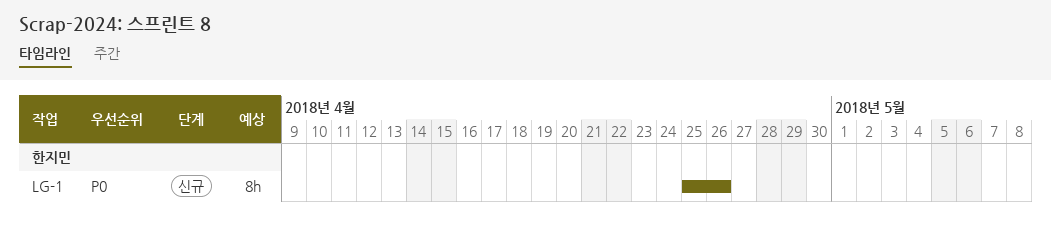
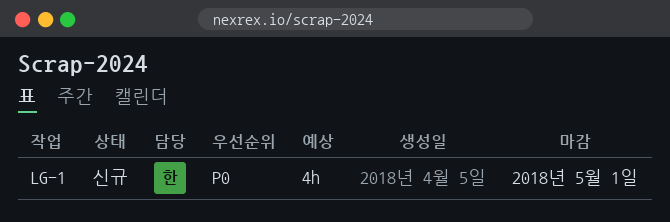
LG-1, estimate: 8h -> 4h
LG-1, due: Apr 26 -> May 1

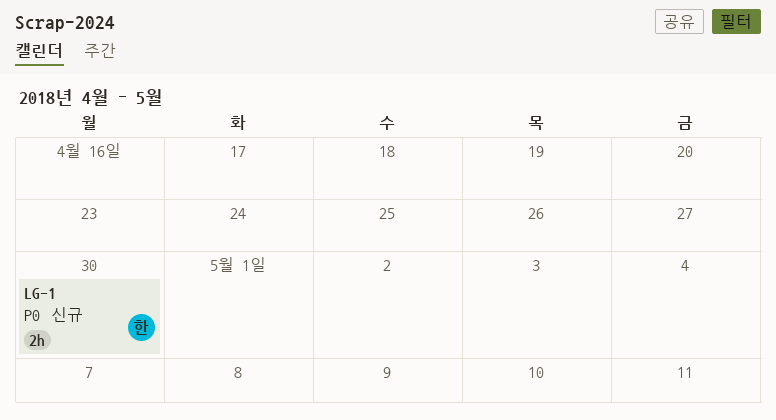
LG-1, estimate: 4h -> 2h
LG-1, due: May 1 -> Apr 30

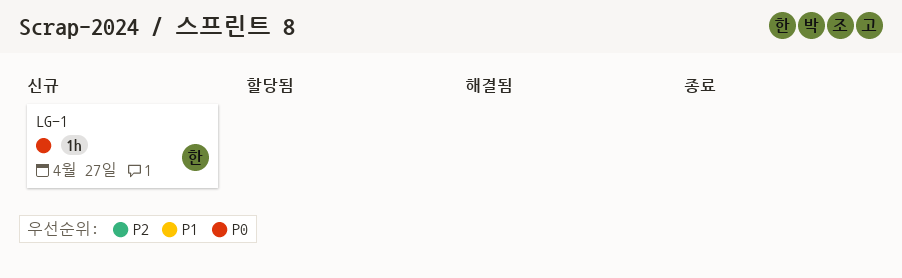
LG-1, estimate: 2h -> 1h
LG-1, due: Apr 30 -> Apr 27

